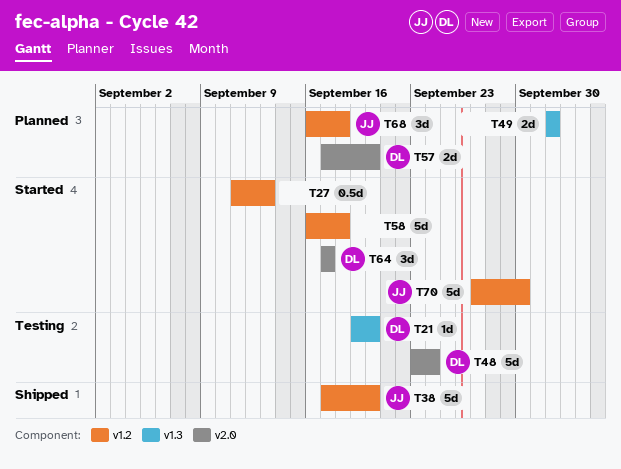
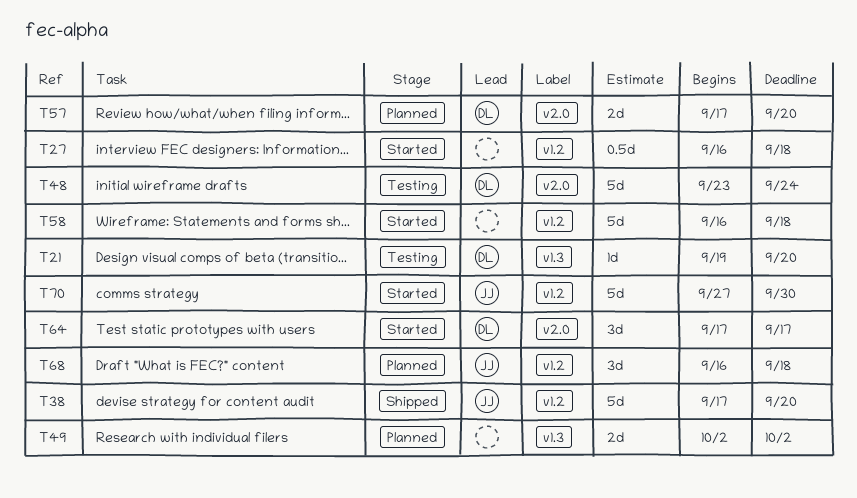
T27, start: Sep 11 -> Sep 16
T27, due: Sep 13 -> Sep 18

